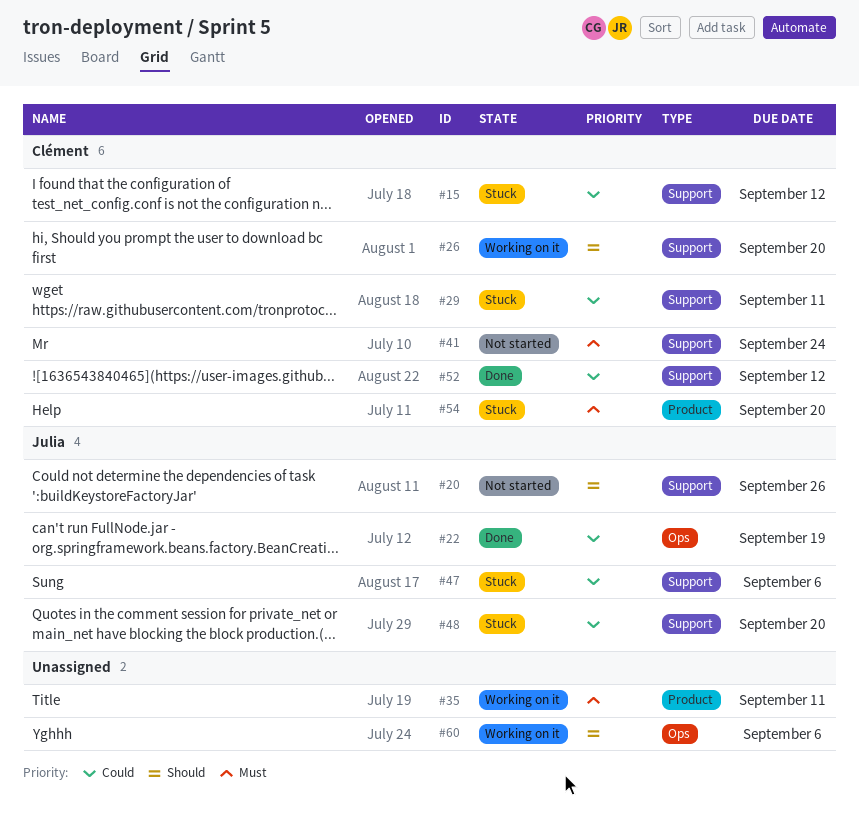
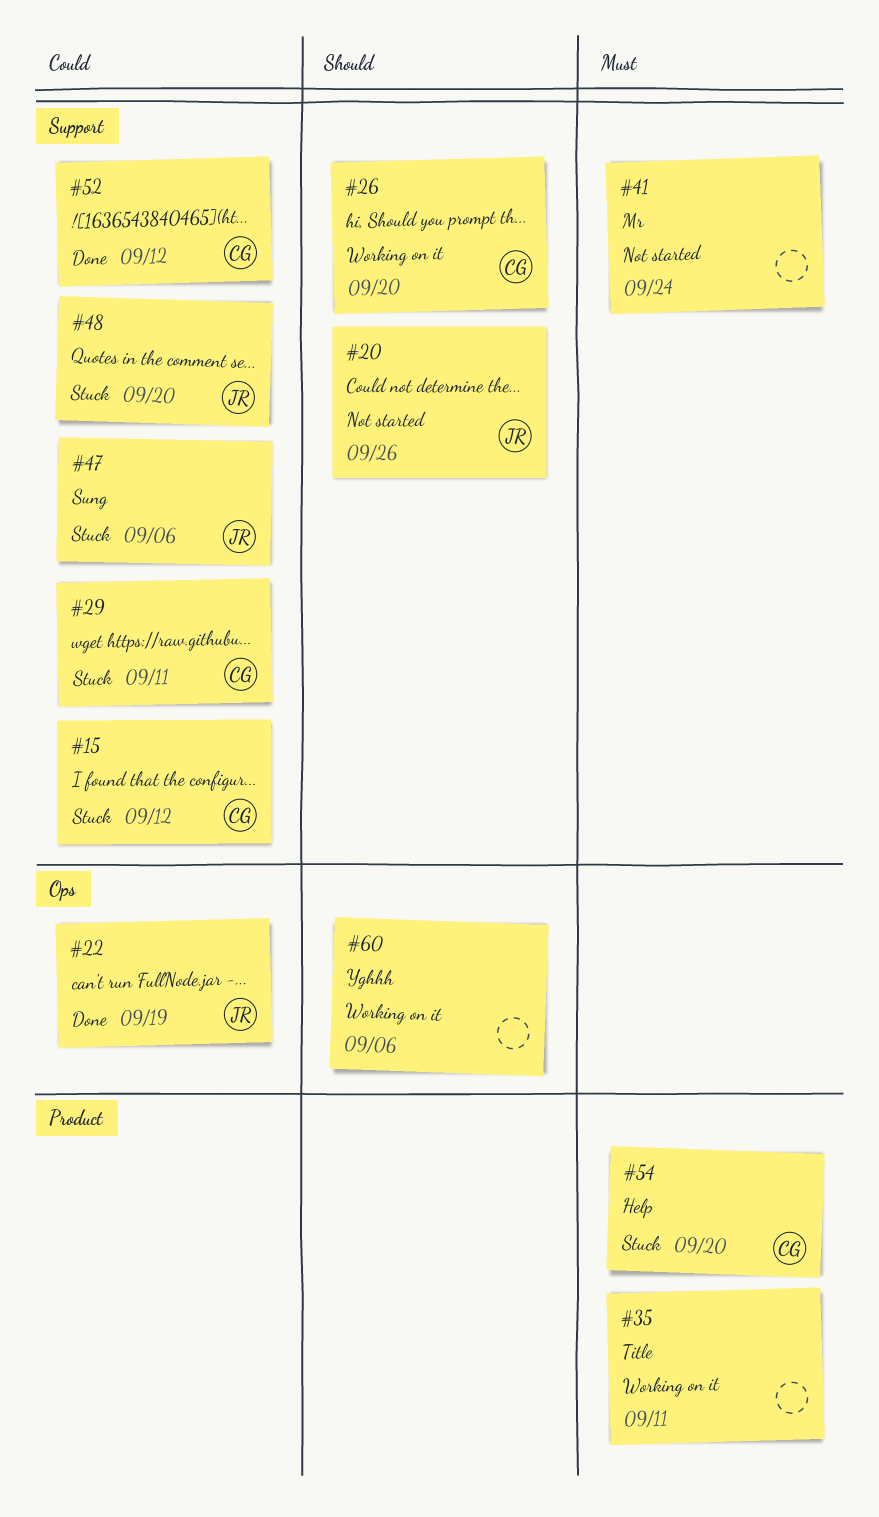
#41, owner: Clément -> none

